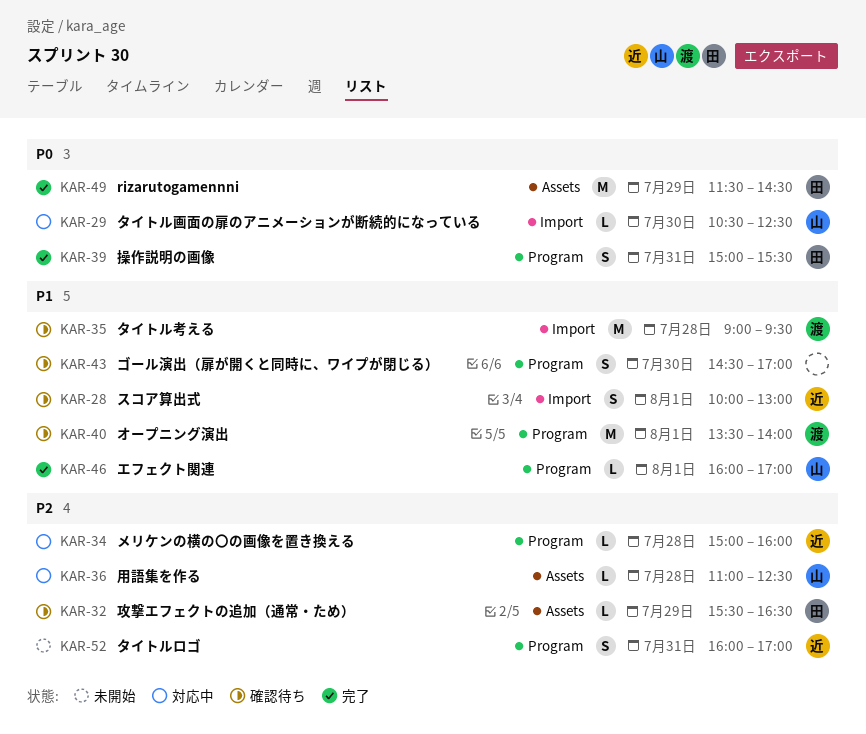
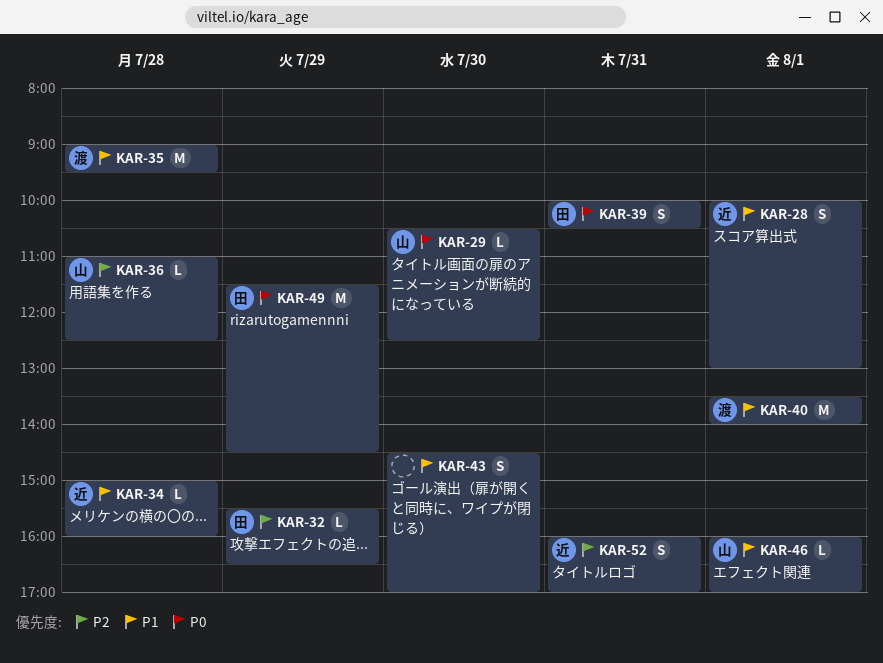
KAR-34, priority: P2 -> P1
KAR-39, begins: 15:00 -> 10:00
KAR-39, ends: 15:30 -> 10:30

